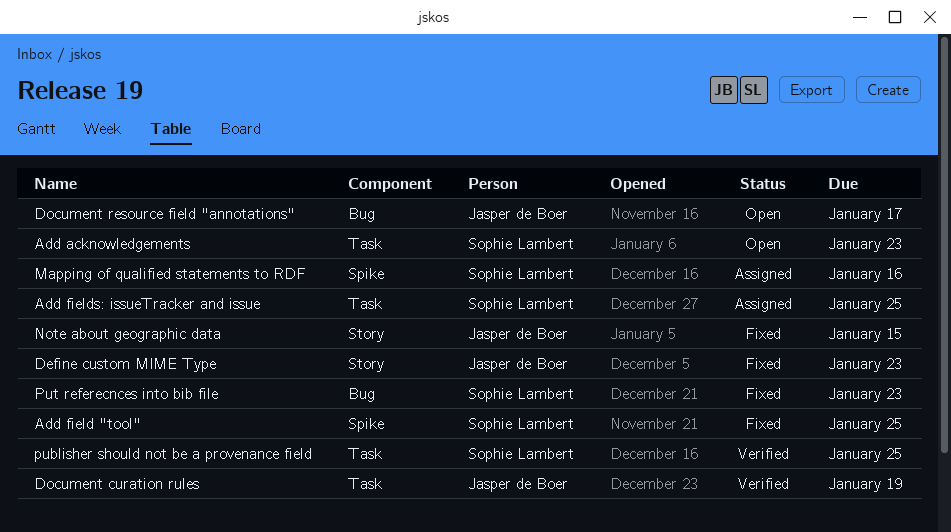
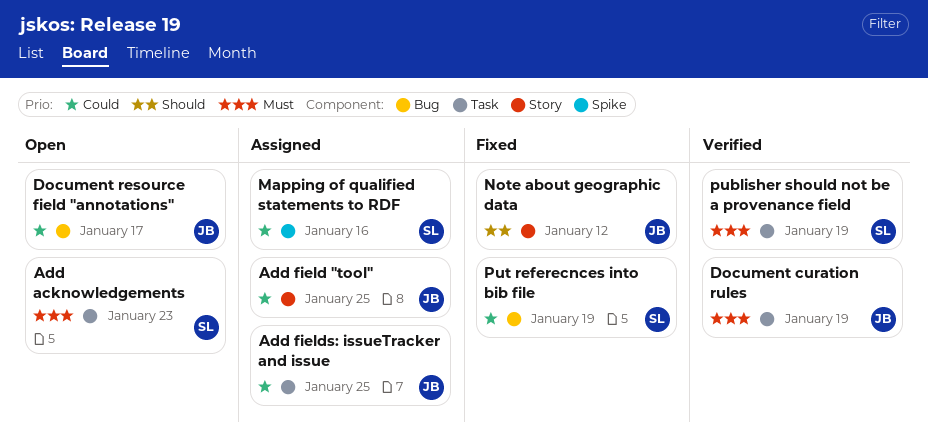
Add field "tool", status: Fixed -> Assigned
Add field "tool", owner: Sophie Lambert -> Jasper de Boer
Add field "tool", label: Spike -> Story
Add fields: issueTracker and issue, owner: Sophie Lambert -> Jasper de Boer
Define custom MIME Type: present -> none
Note about geographic data, due: Jan 15 -> Jan 12
publisher should not be a provenance field, due: Jan 25 -> Jan 19
Put referecnces into bib file, due: Jan 23 -> Jan 19

